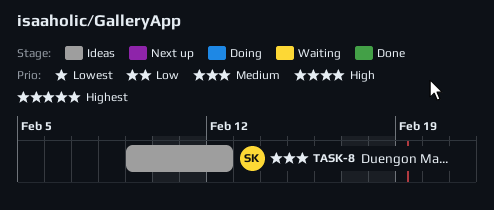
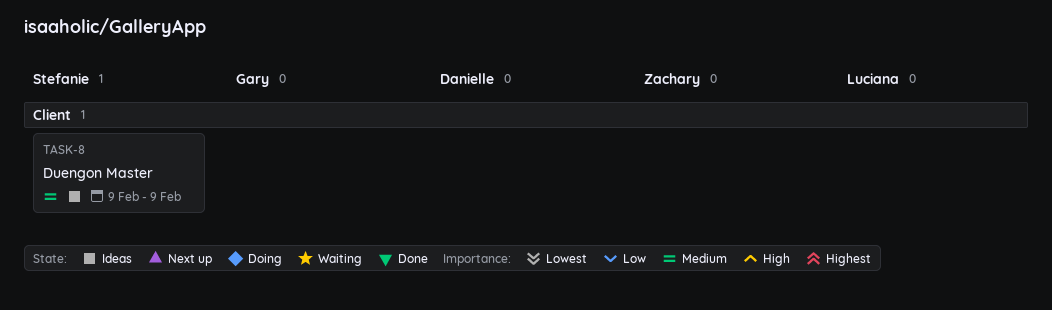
TASK-8, due: Feb 12 -> Feb 9

